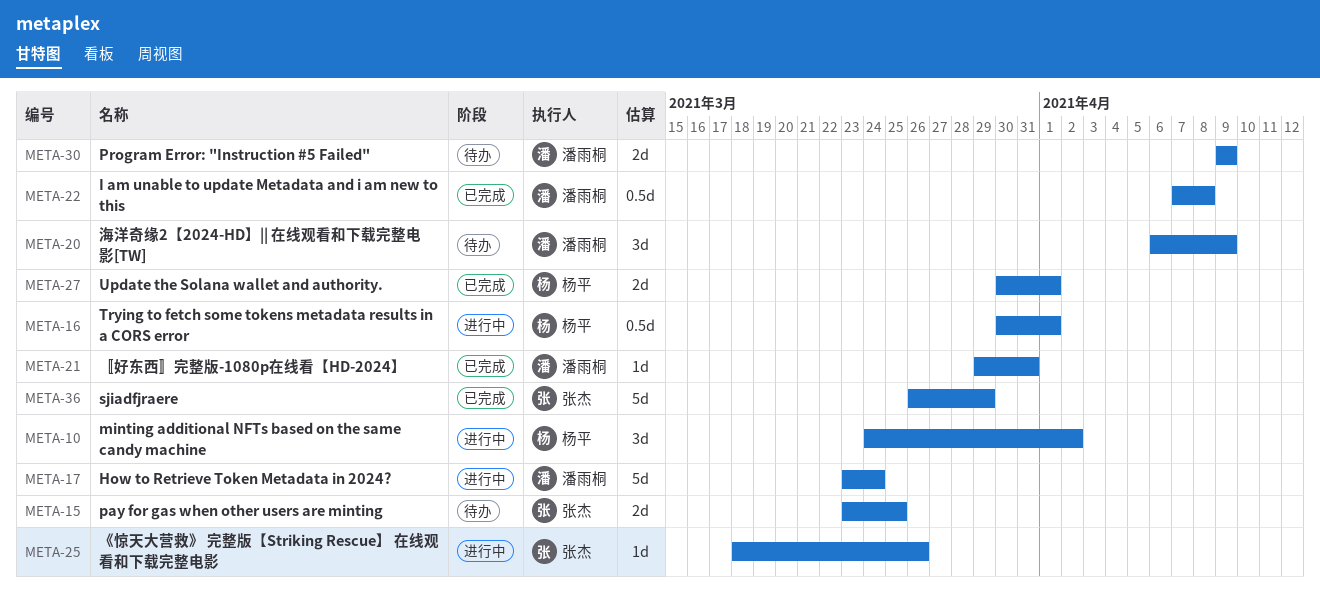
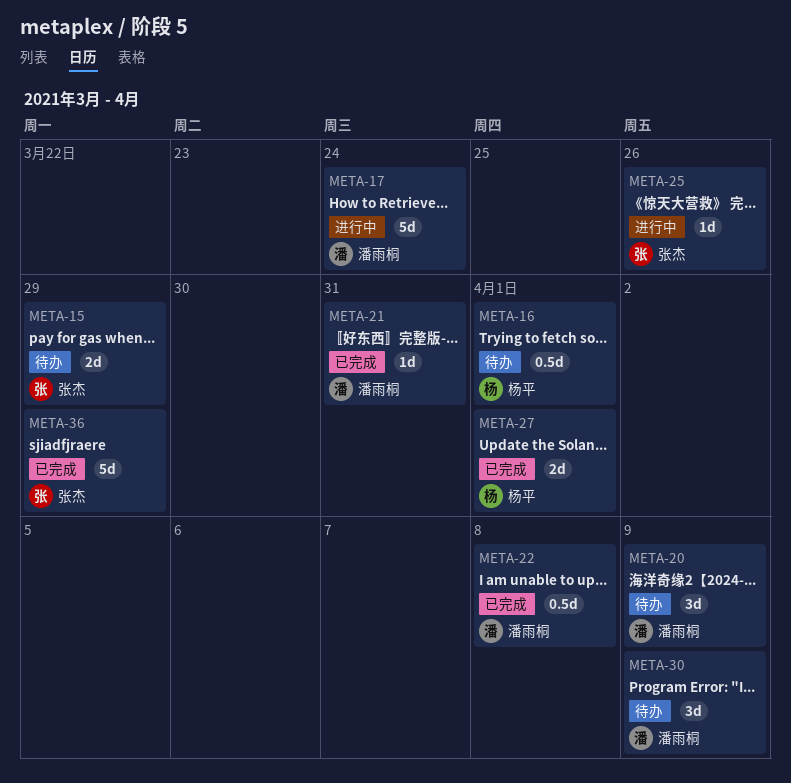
META-10: present -> none
META-15, due: Mar 25 -> Mar 29
META-16, status: 进行中 -> 待办
META-30, estimate: 2d -> 3d

